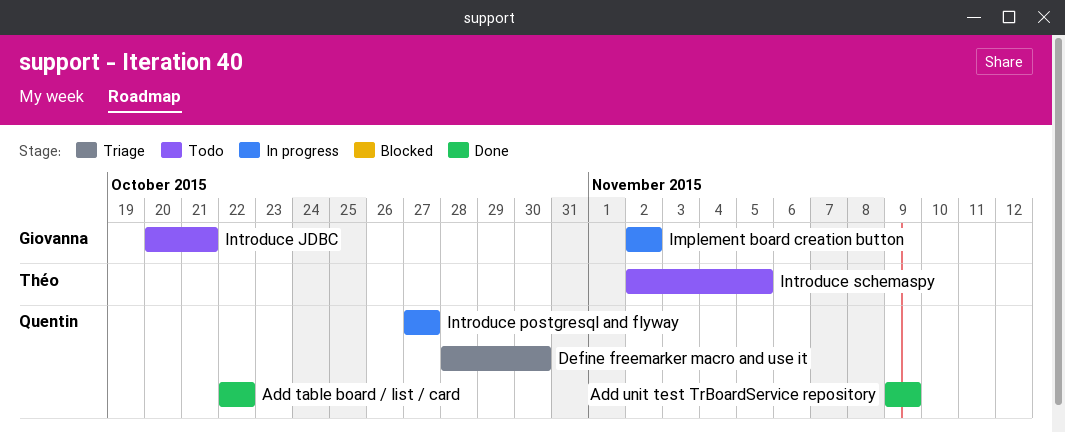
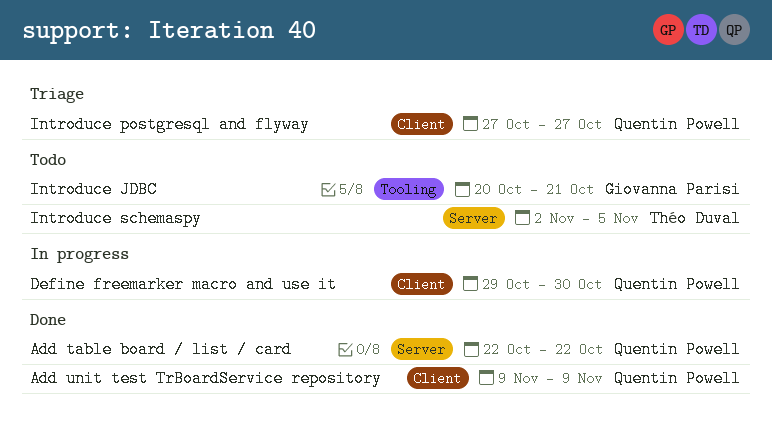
Define freemarker macro and use it, status: Triage -> In progress
Define freemarker macro and use it, start: Oct 28 -> Oct 29
Implement board creation button: present -> none
Introduce postgresql and flyway, status: In progress -> Triage

